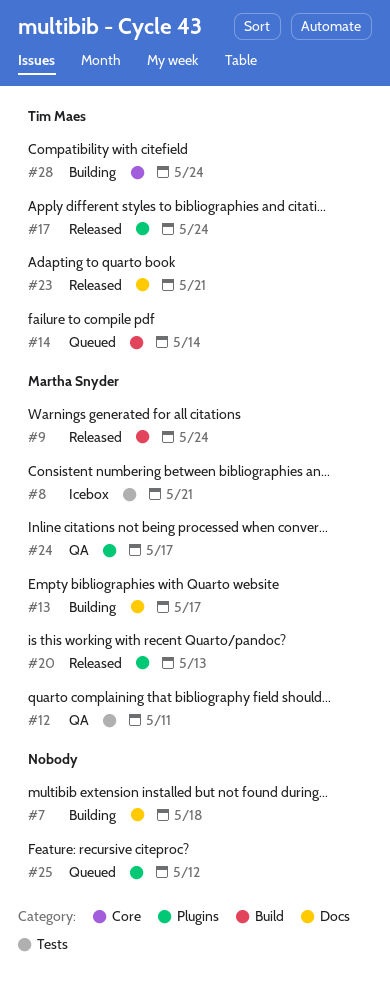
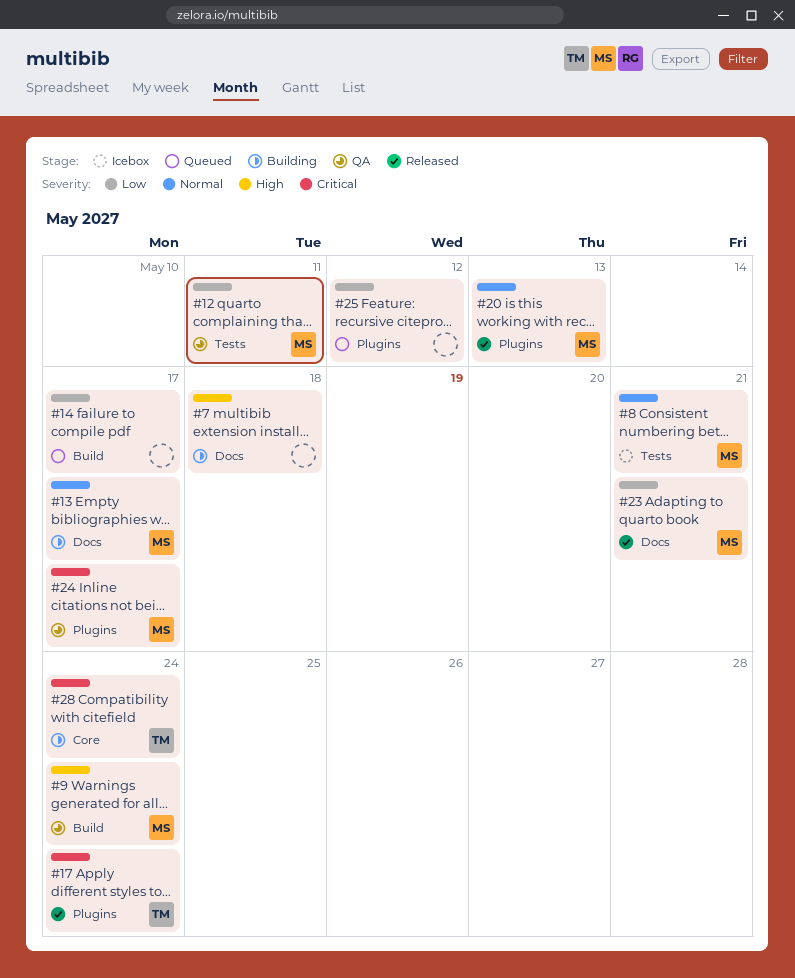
#9, status: Released -> QA
#14, owner: Tim Maes -> none
#14, due: May 14 -> May 17
#23, owner: Tim Maes -> Martha Snyder

